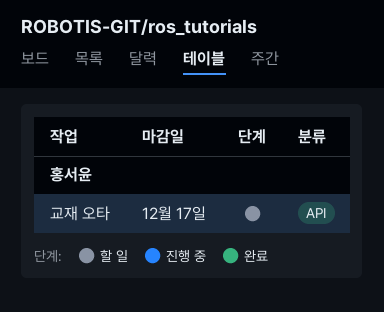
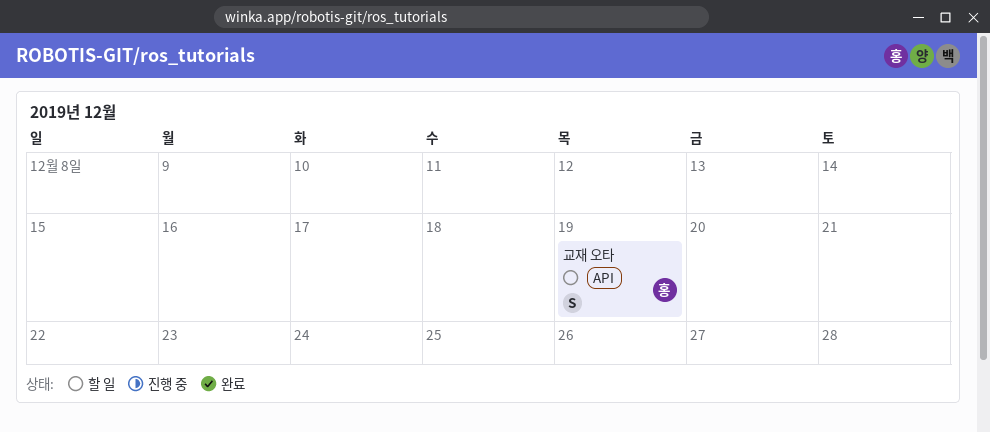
교재 오타, due: Dec 17 -> Dec 19

